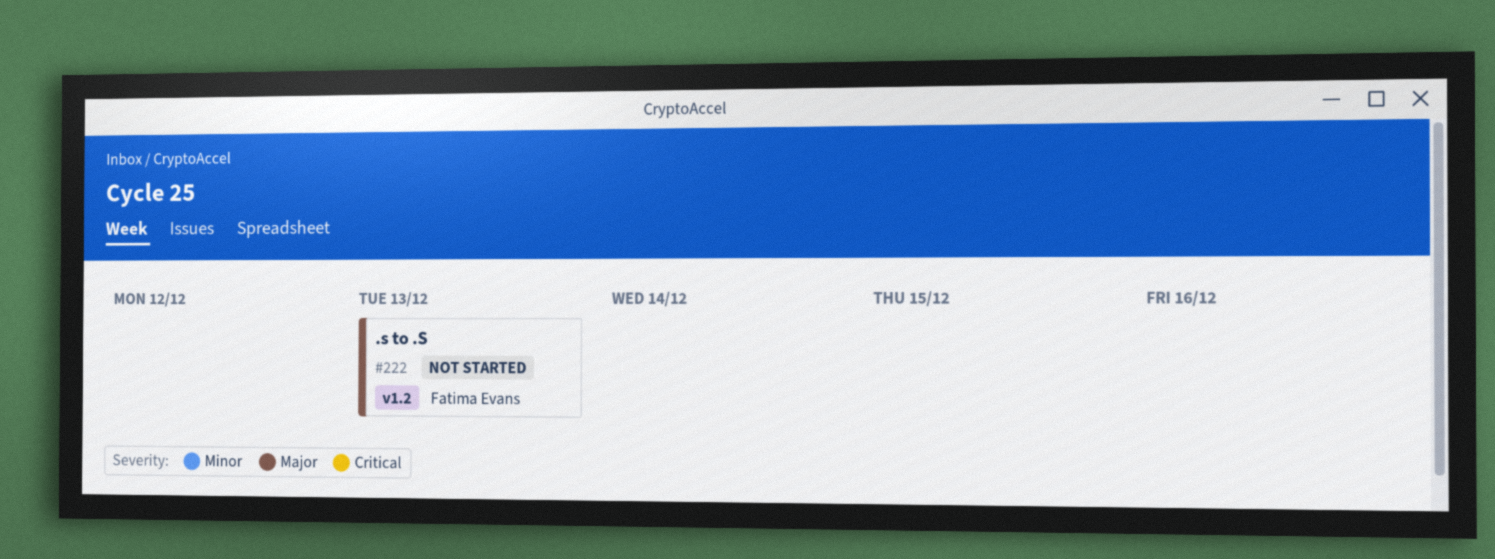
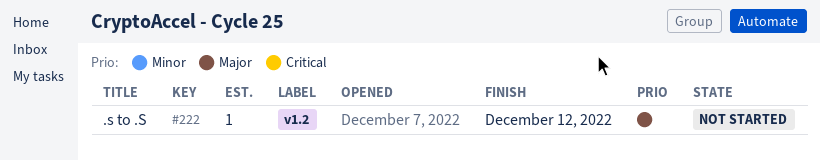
#222, due: Dec 13 -> Dec 12

